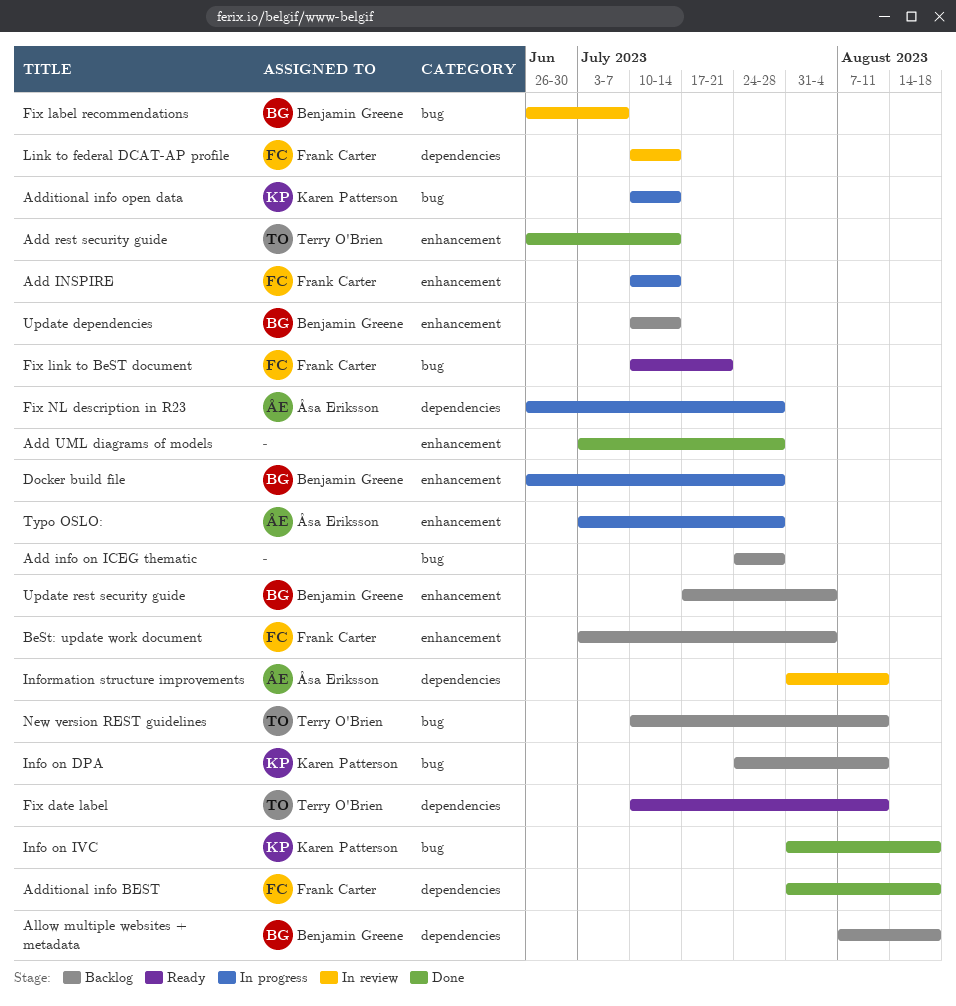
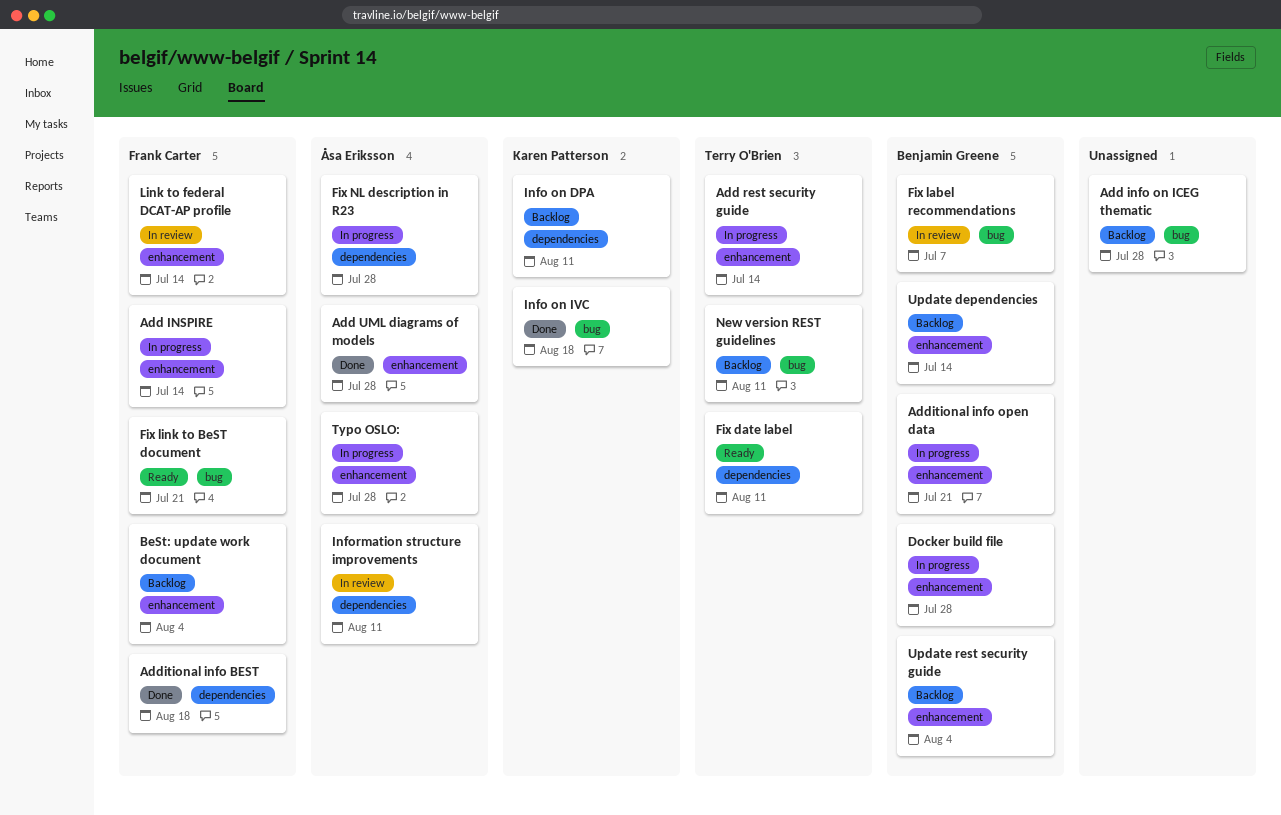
Add rest security guide, status: Done -> In progress
Add UML diagrams of models, owner: none -> Åsa Eriksson
Additional info open data, owner: Karen Patterson -> Benjamin Greene
Additional info open data, label: bug -> enhancement
Additional info open data, due: Jul 14 -> Jul 21
Allow multiple websites + metadata: present -> none
Info on DPA, label: bug -> dependencies
Link to federal DCAT-AP profile, label: dependencies -> enhancement

